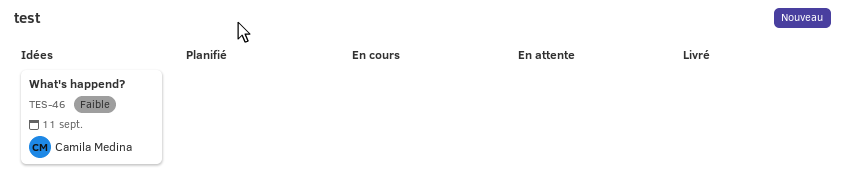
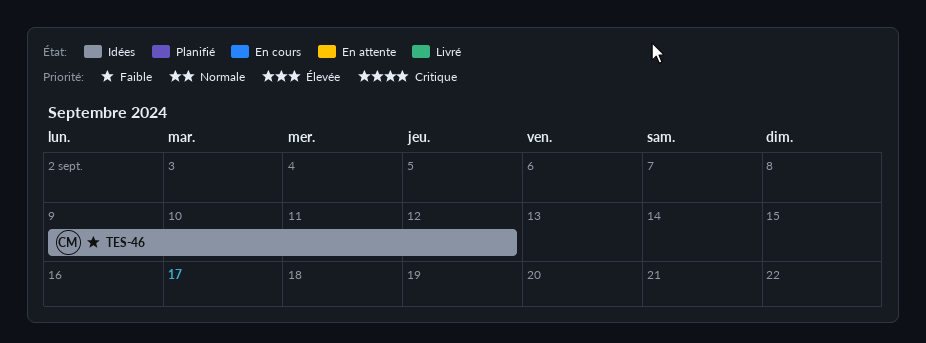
TES-46, due: Sep 11 -> Sep 12

